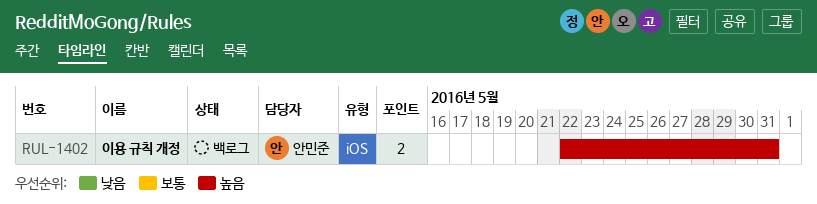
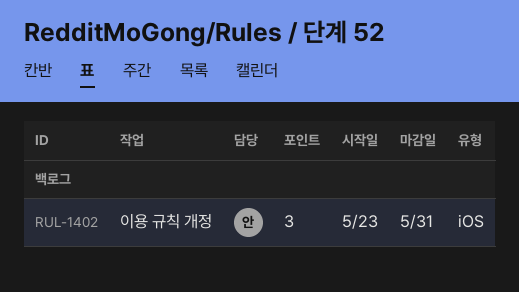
RUL-1402, estimate: 2 -> 3
RUL-1402, start: May 22 -> May 23

